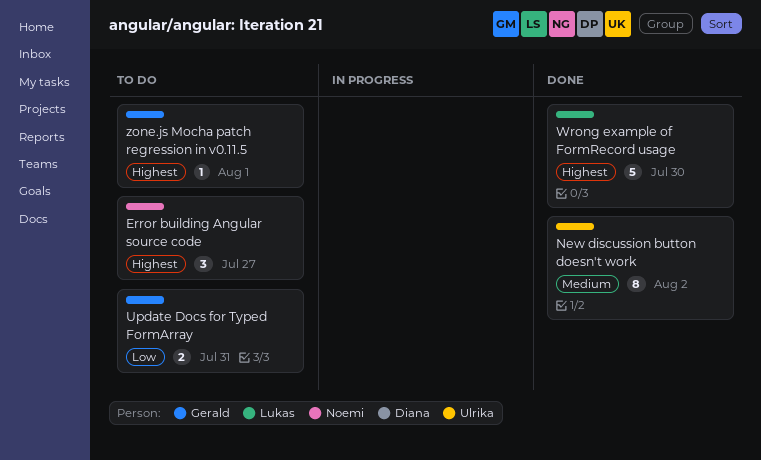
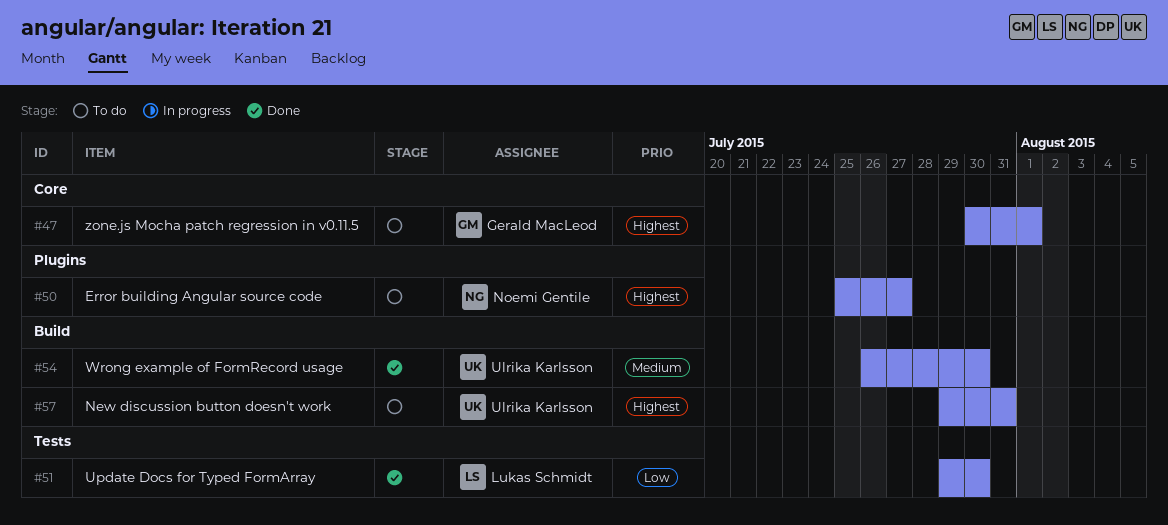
New discussion button doesn't work, status: Done -> To do
New discussion button doesn't work, priority: Medium -> Highest
New discussion button doesn't work, due: Aug 2 -> Jul 31
Update Docs for Typed FormArray, status: To do -> Done
Update Docs for Typed FormArray, owner: Gerald MacLeod -> Lukas Schmidt
Update Docs for Typed FormArray, due: Jul 31 -> Jul 30
Wrong example of FormRecord usage, owner: Lukas Schmidt -> Ulrika Karlsson
Wrong example of FormRecord usage, priority: Highest -> Medium

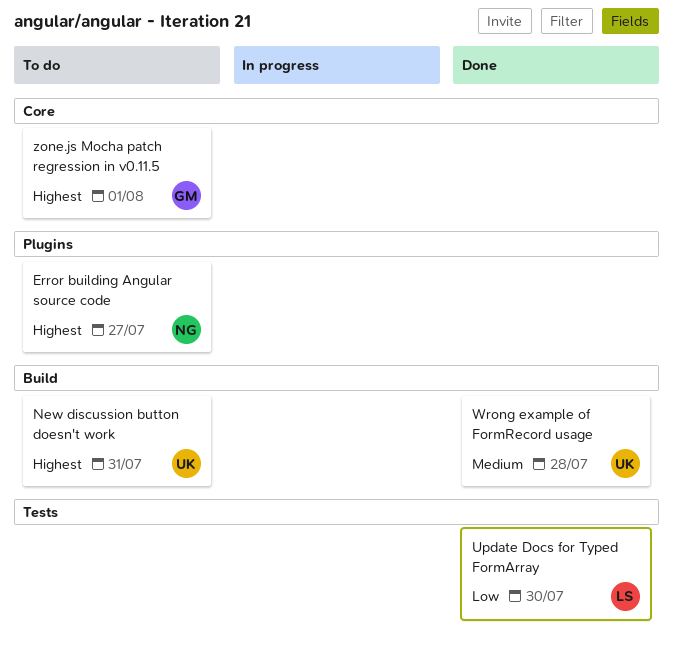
Wrong example of FormRecord usage, due: Jul 30 -> Jul 28

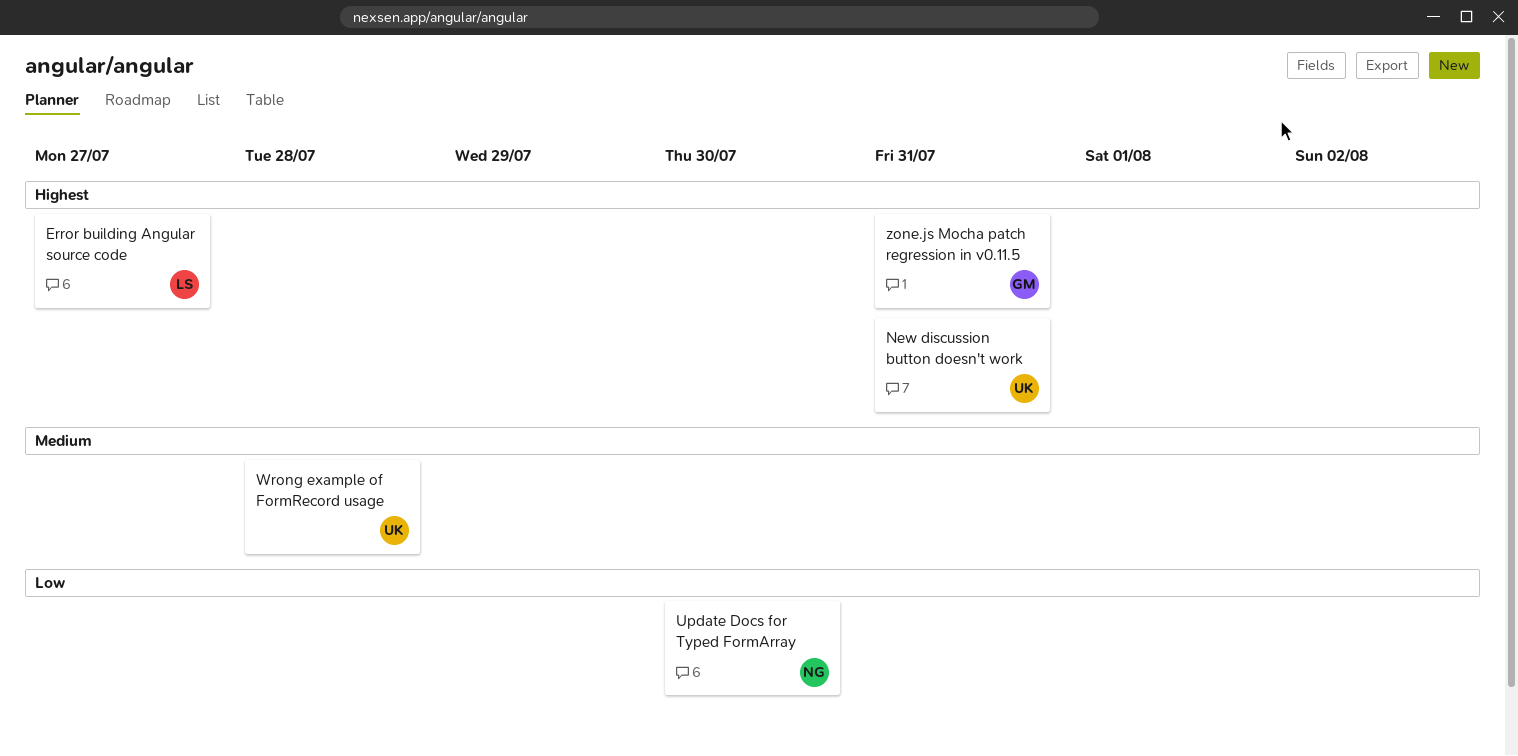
Error building Angular source code, owner: NG -> LS
Update Docs for Typed FormArray, owner: LS -> NG
zone.js Mocha patch regression in v0.11.5, due: Aug 1 -> Jul 31

